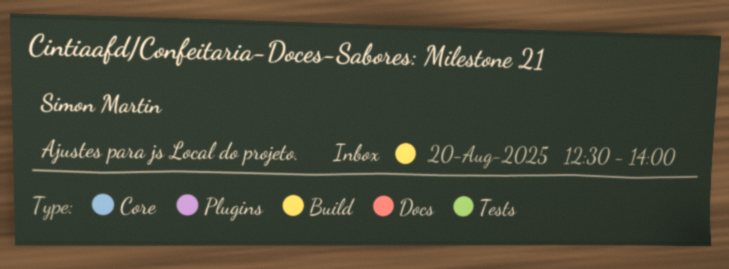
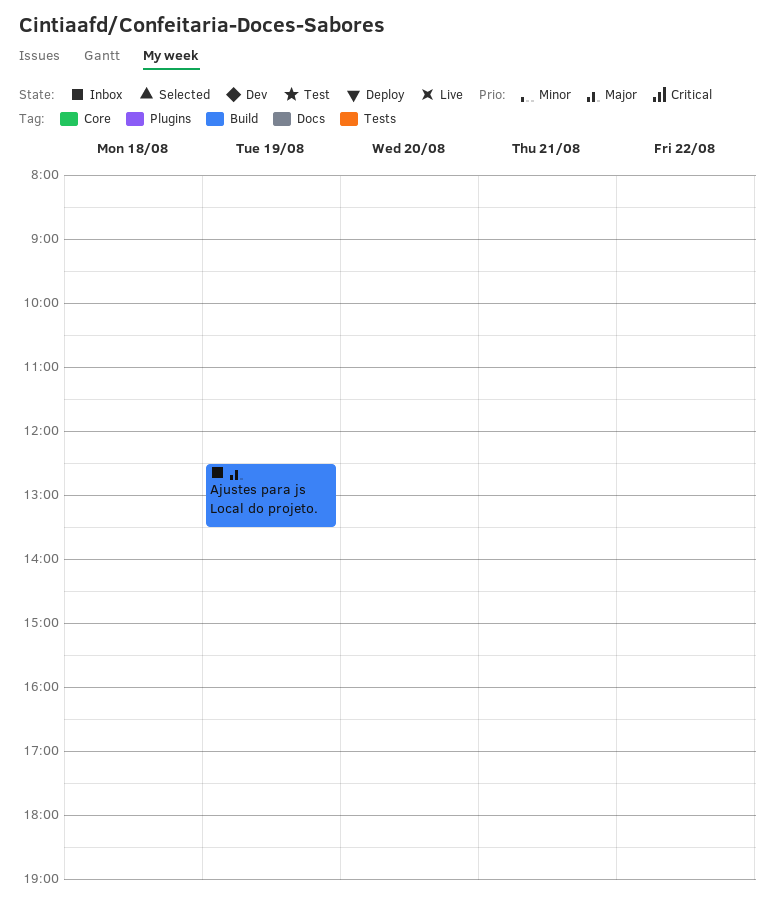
Ajustes para js Local do projeto., day: Aug 20 -> Aug 19
Ajustes para js Local do projeto., ends: 14:00 -> 13:30

